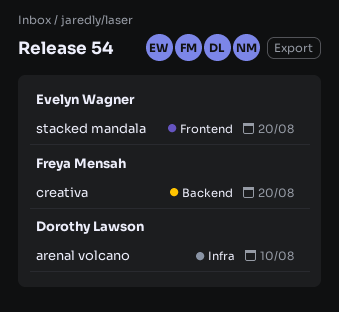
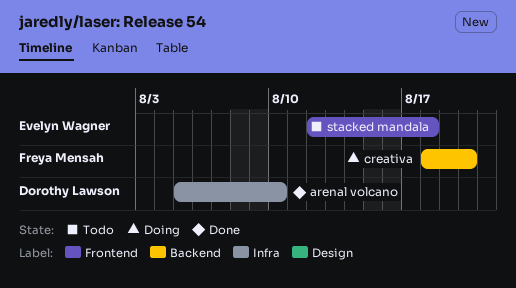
stacked mandala, due: Aug 20 -> Aug 18

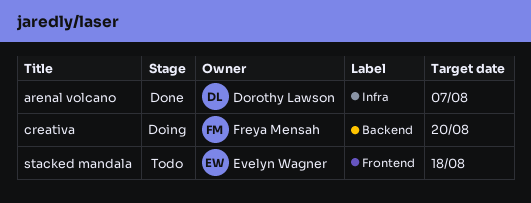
arenal volcano, due: Aug 10 -> Aug 7

